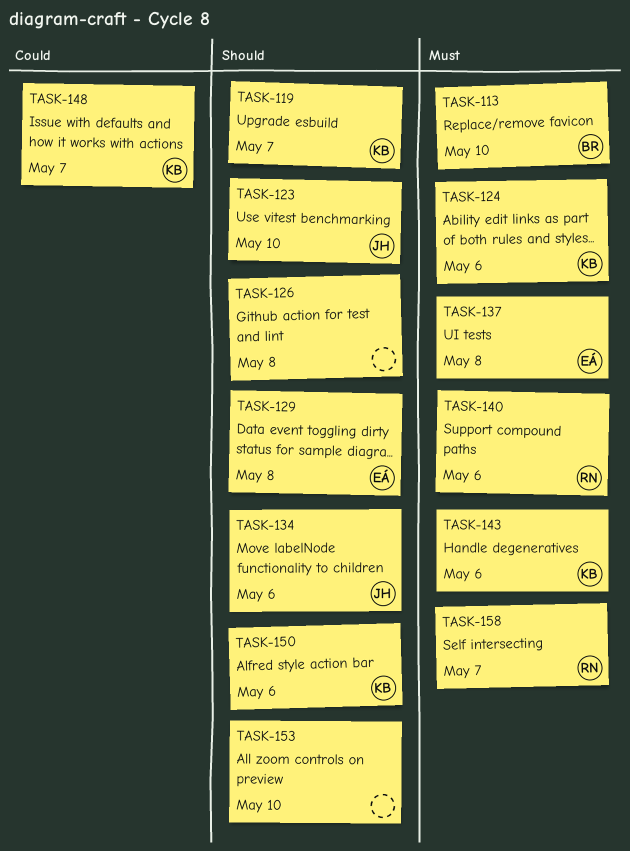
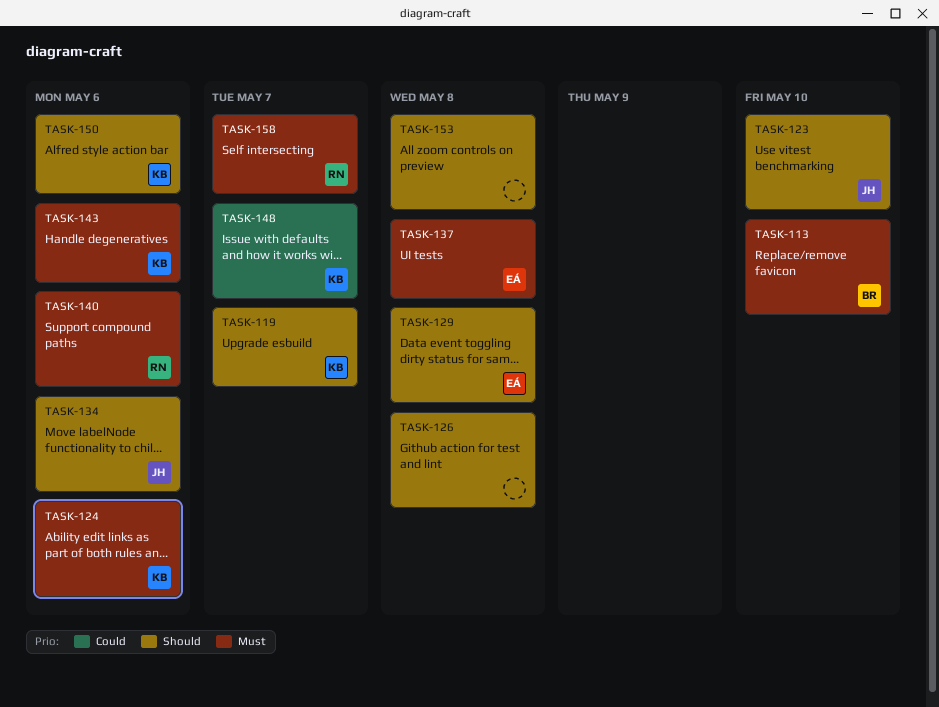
TASK-153, due: May 10 -> May 8

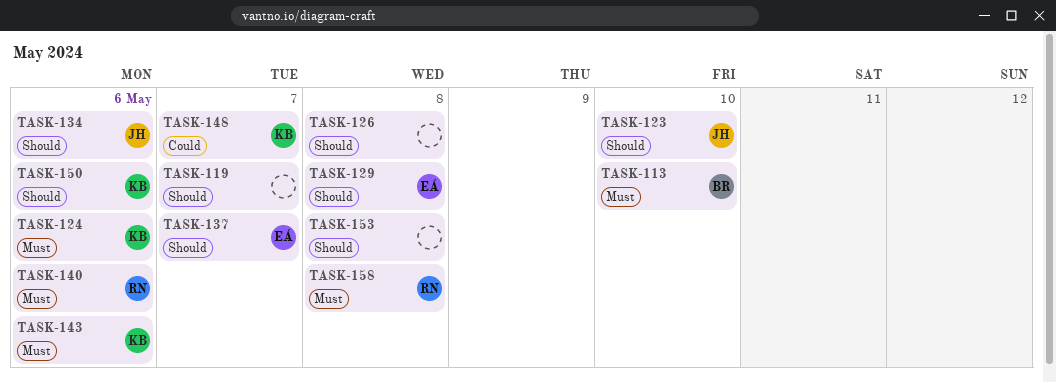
TASK-119, owner: KB -> none
TASK-137, priority: Must -> Should
TASK-137, due: May 8 -> May 7
TASK-158, due: May 7 -> May 8

